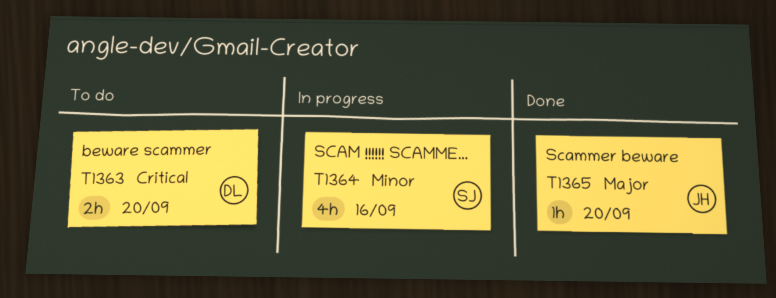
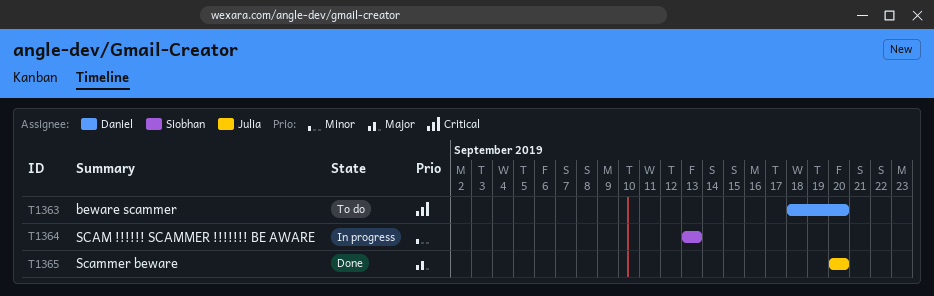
T1364, due: Sep 16 -> Sep 13

